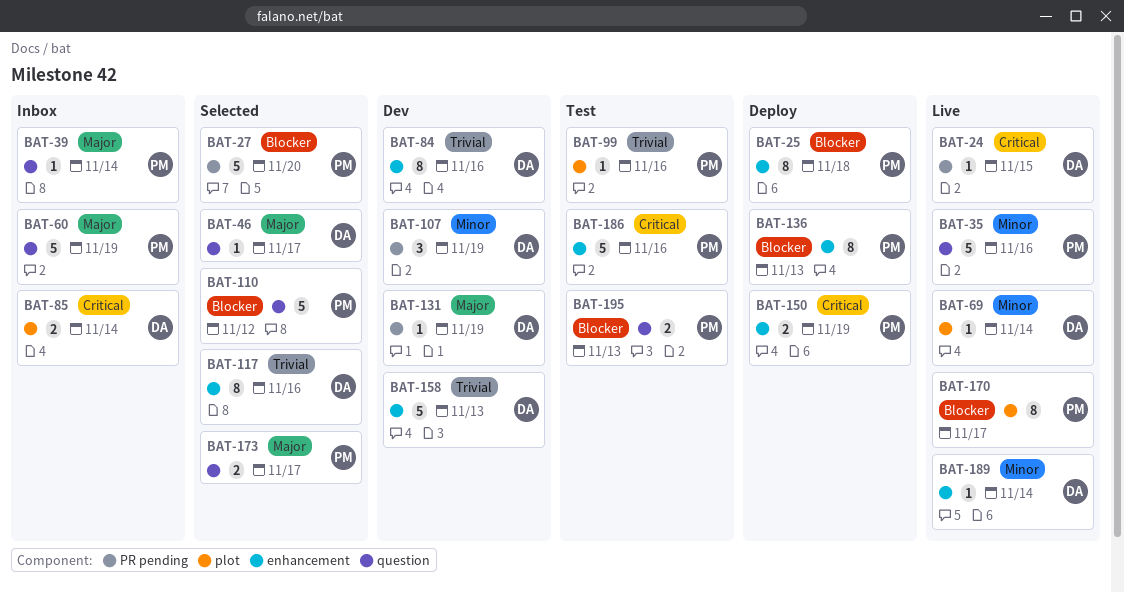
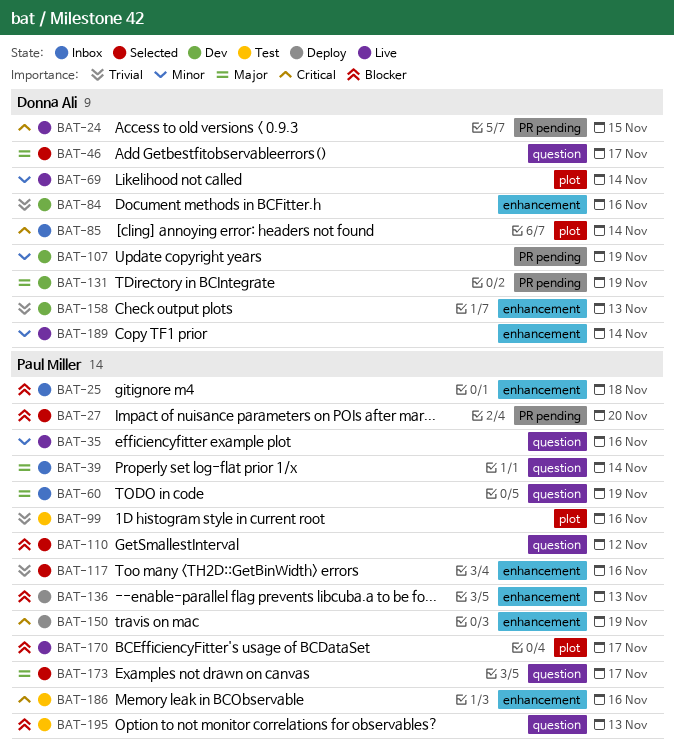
BAT-25, status: Deploy -> Inbox
BAT-117, owner: Donna Ali -> Paul Miller

